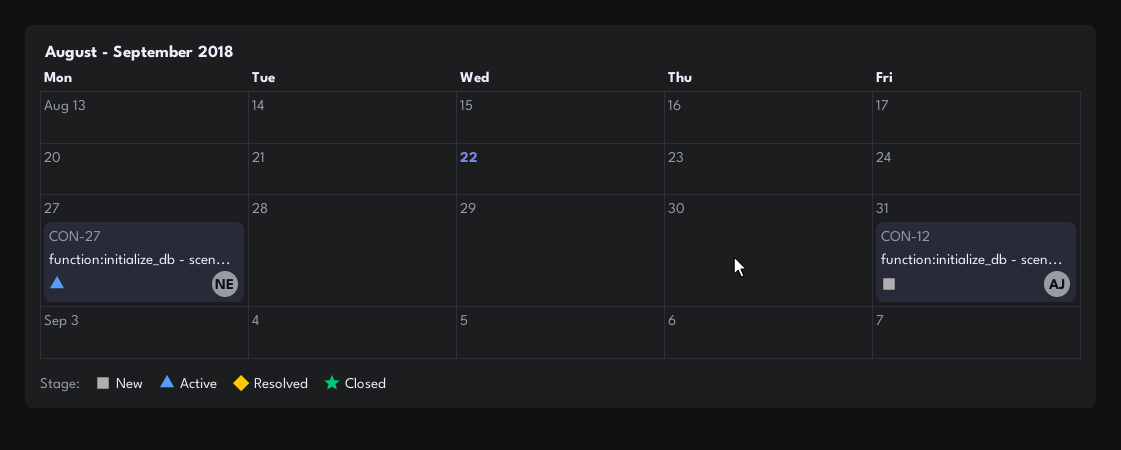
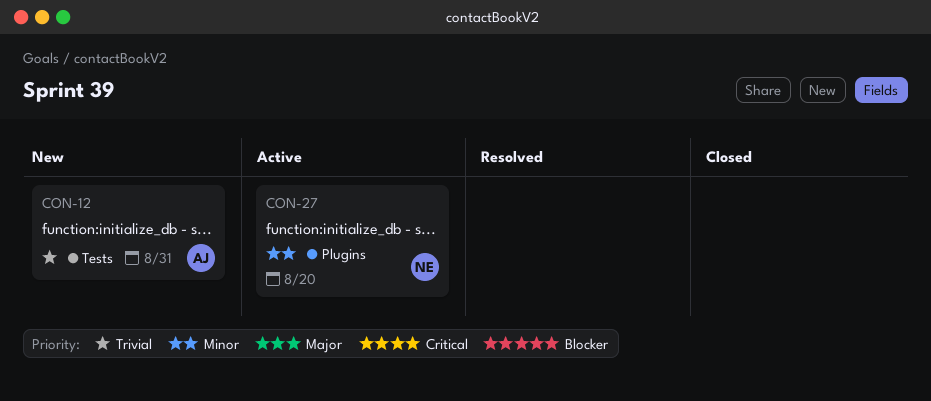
CON-27, due: Aug 27 -> Aug 20

